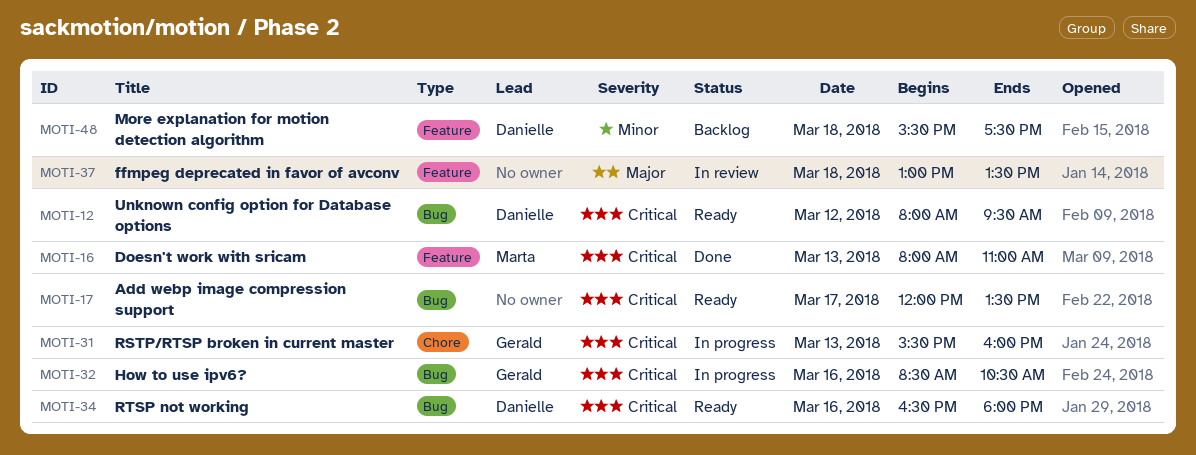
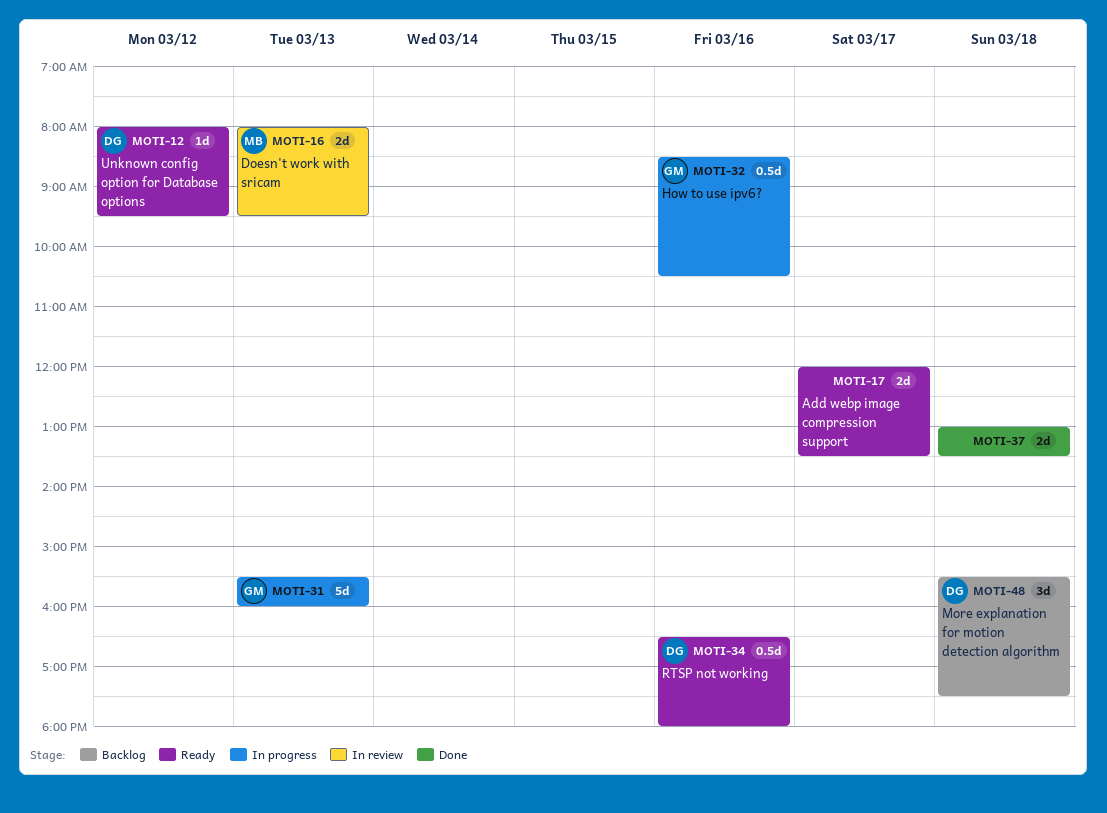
MOTI-16, status: Done -> In review
MOTI-16, ends: 11:00 -> 09:30
MOTI-37, status: In review -> Done

